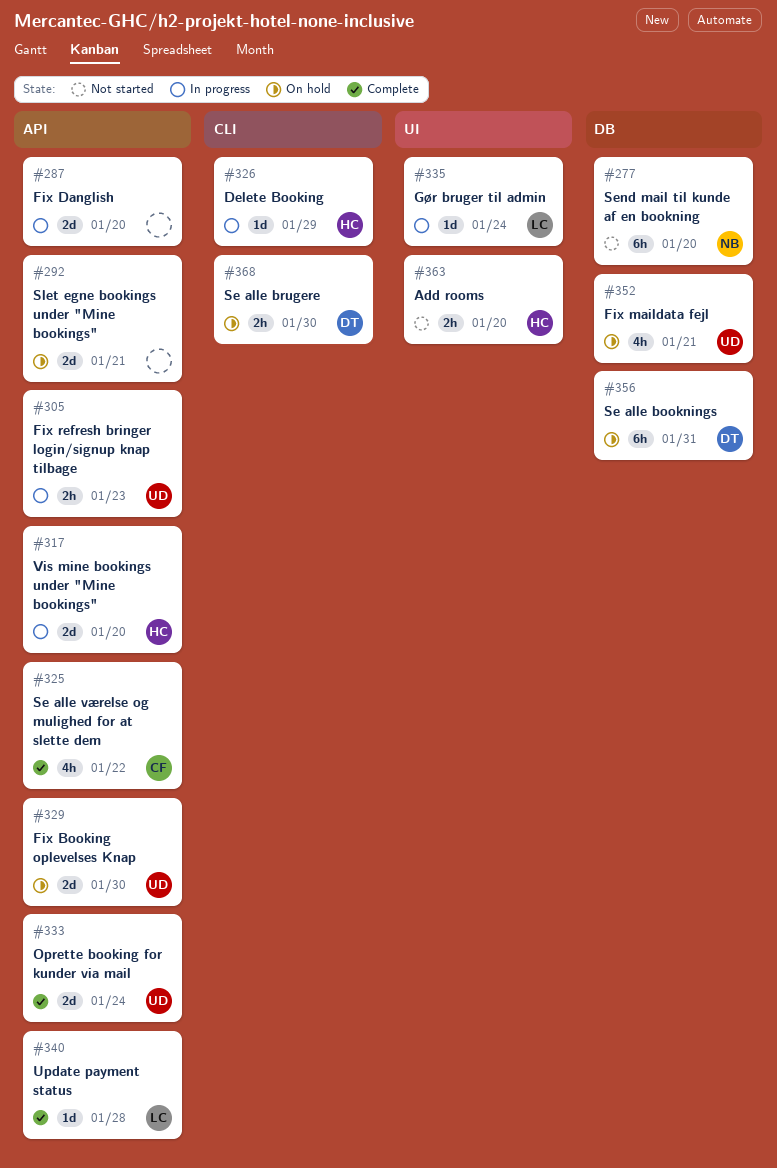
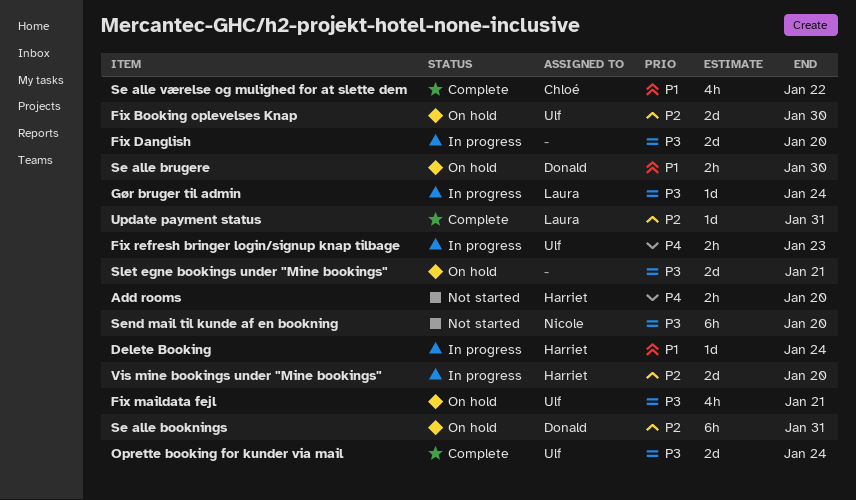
Delete Booking, due: Jan 29 -> Jan 24
Update payment status, due: Jan 28 -> Jan 31

